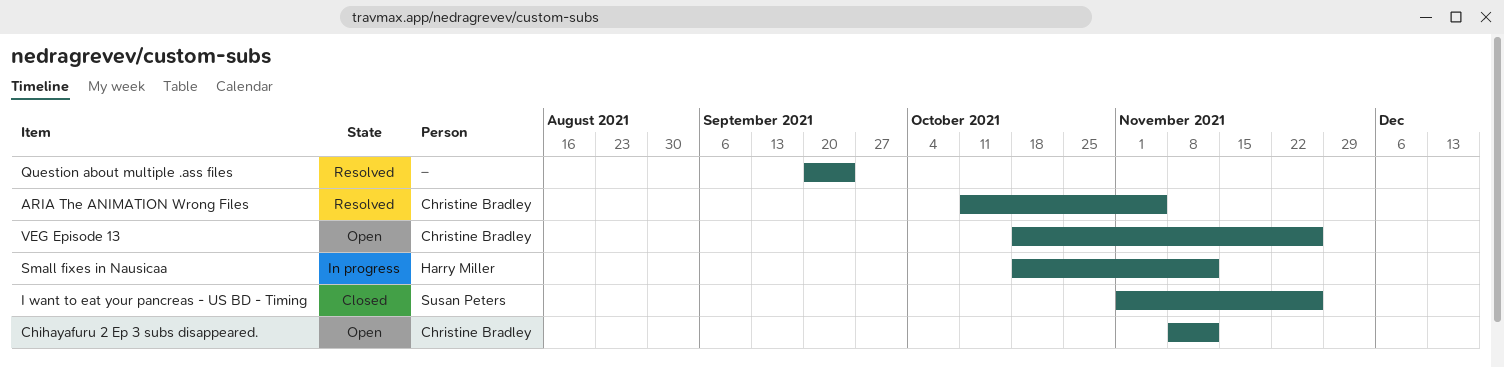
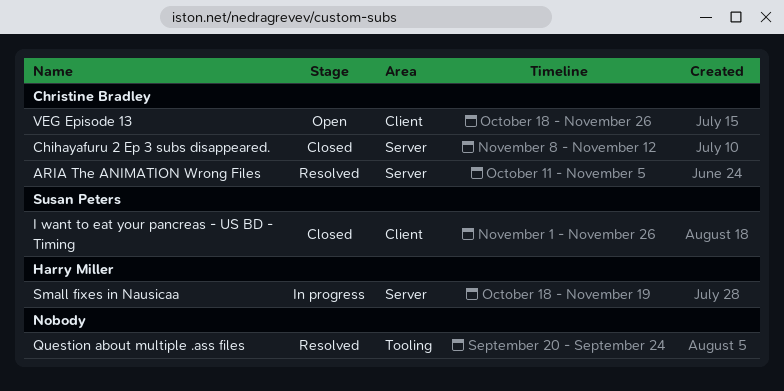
Chihayafuru 2 Ep 3 subs disappeared., status: Open -> Closed
Small fixes in Nausicaa, due: Nov 12 -> Nov 19

